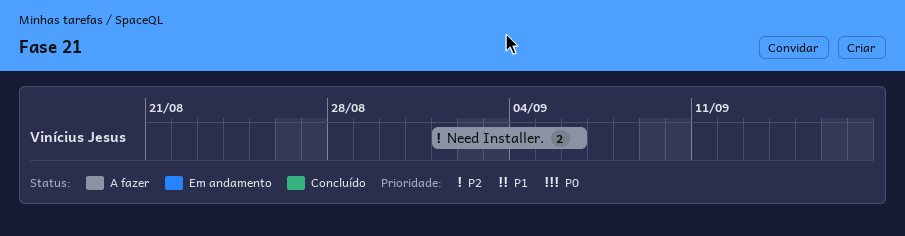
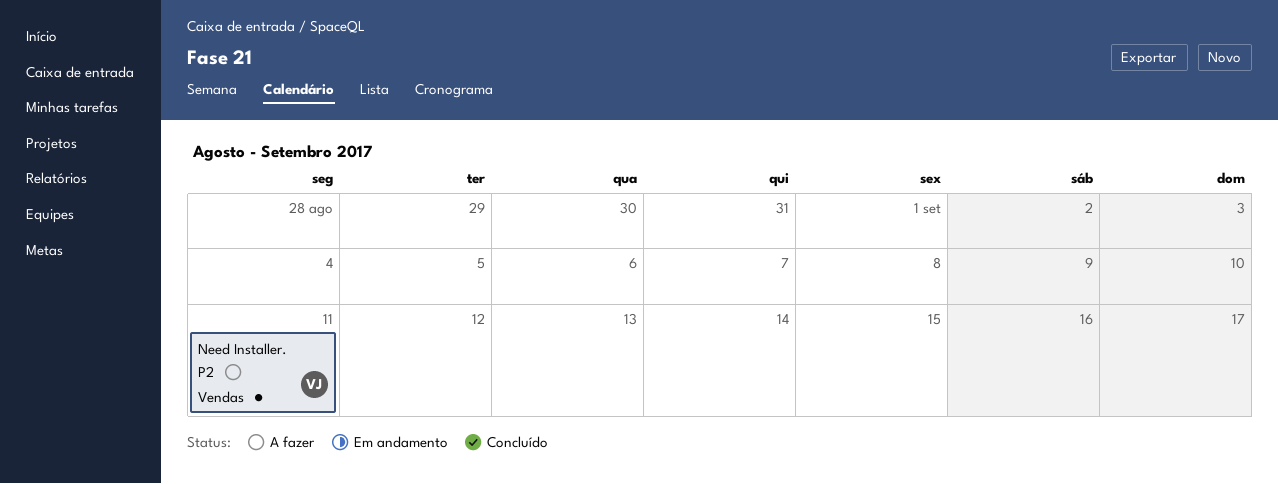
Need Installer., estimate: 2 -> 1
Need Installer., due: Sep 6 -> Sep 11

